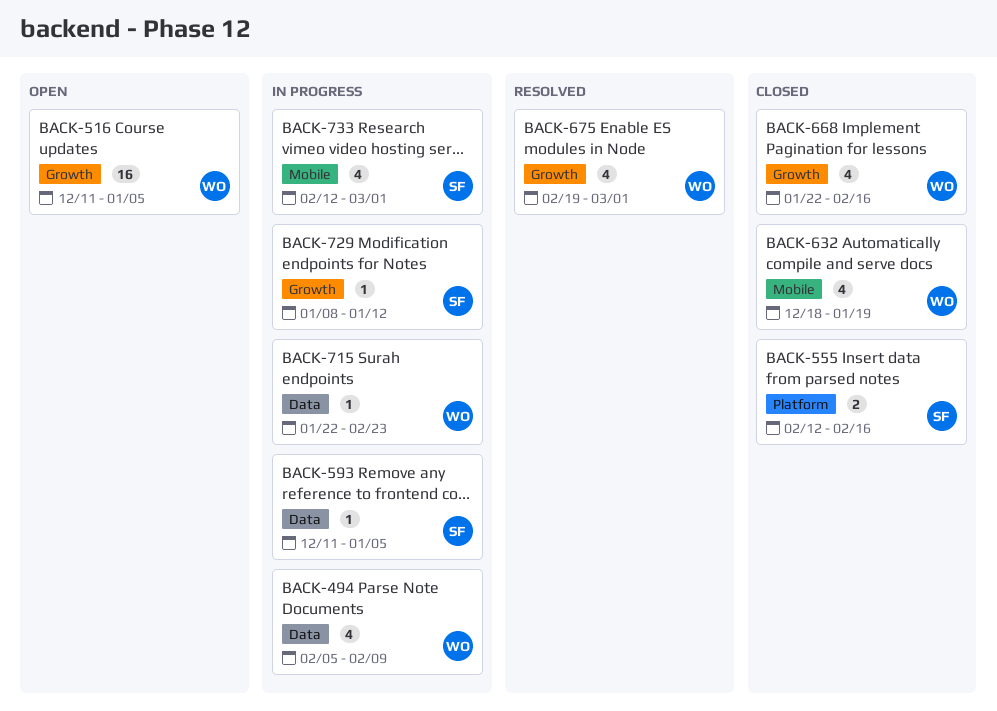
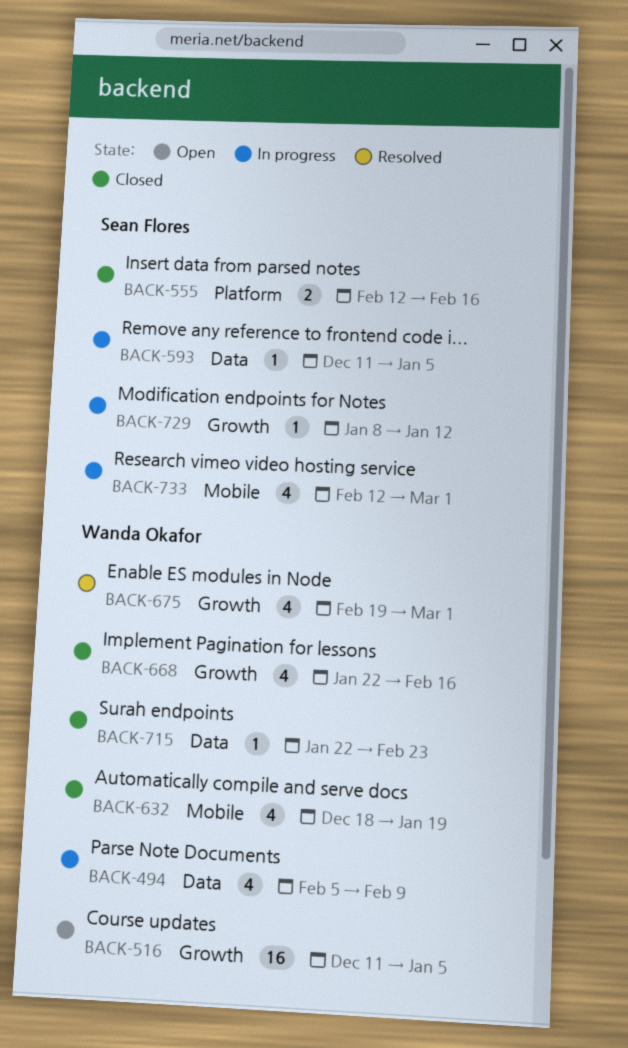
BACK-715, status: In progress -> Closed

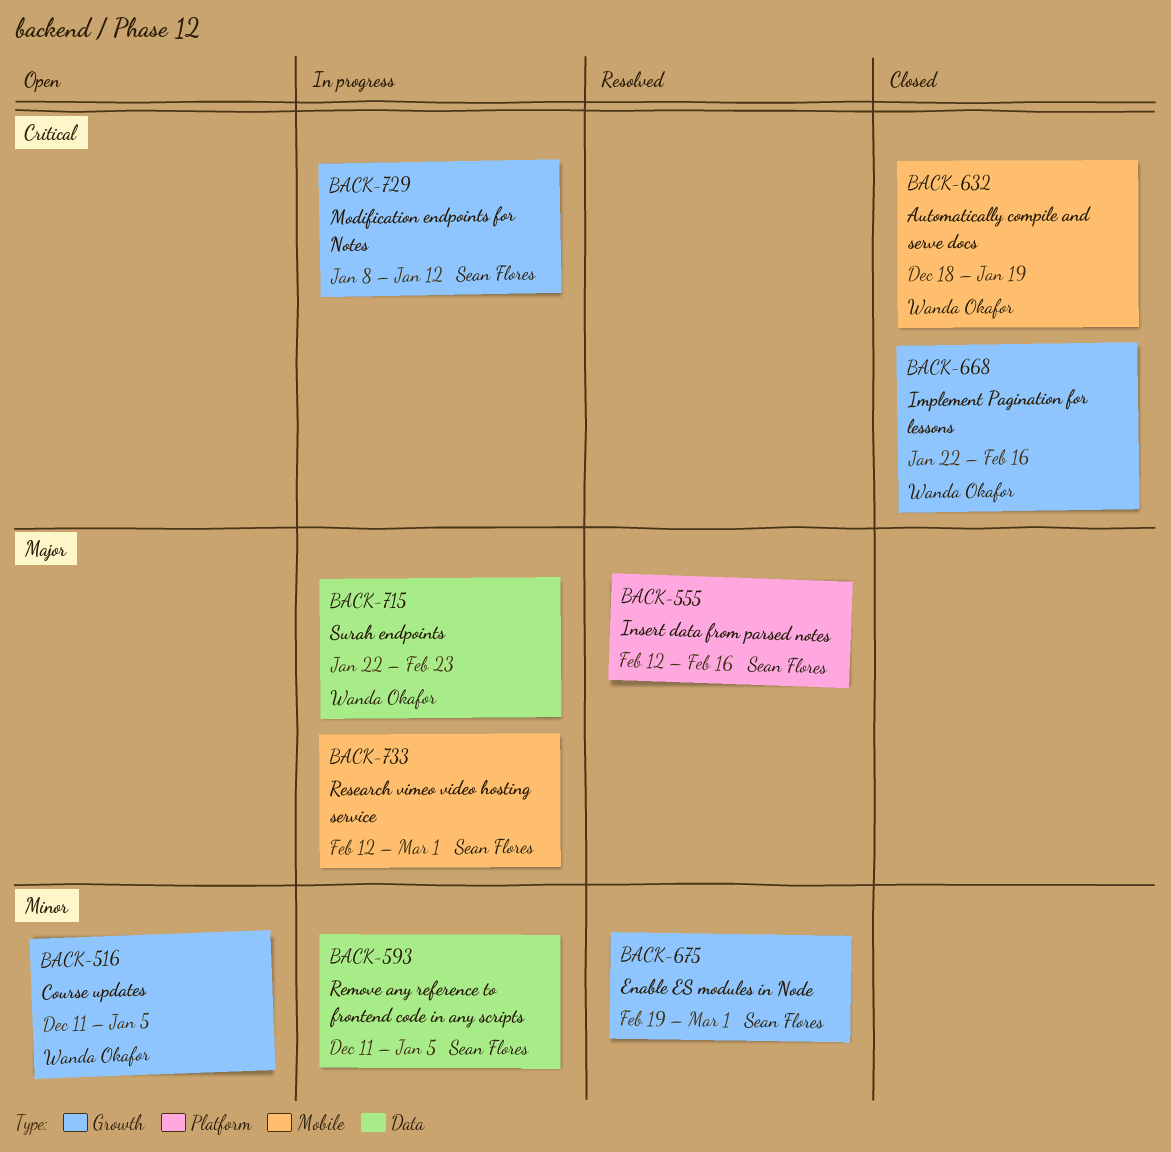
BACK-494: present -> none
BACK-555, status: Closed -> Resolved
BACK-675, owner: Wanda Okafor -> Sean Flores
BACK-715, status: Closed -> In progress

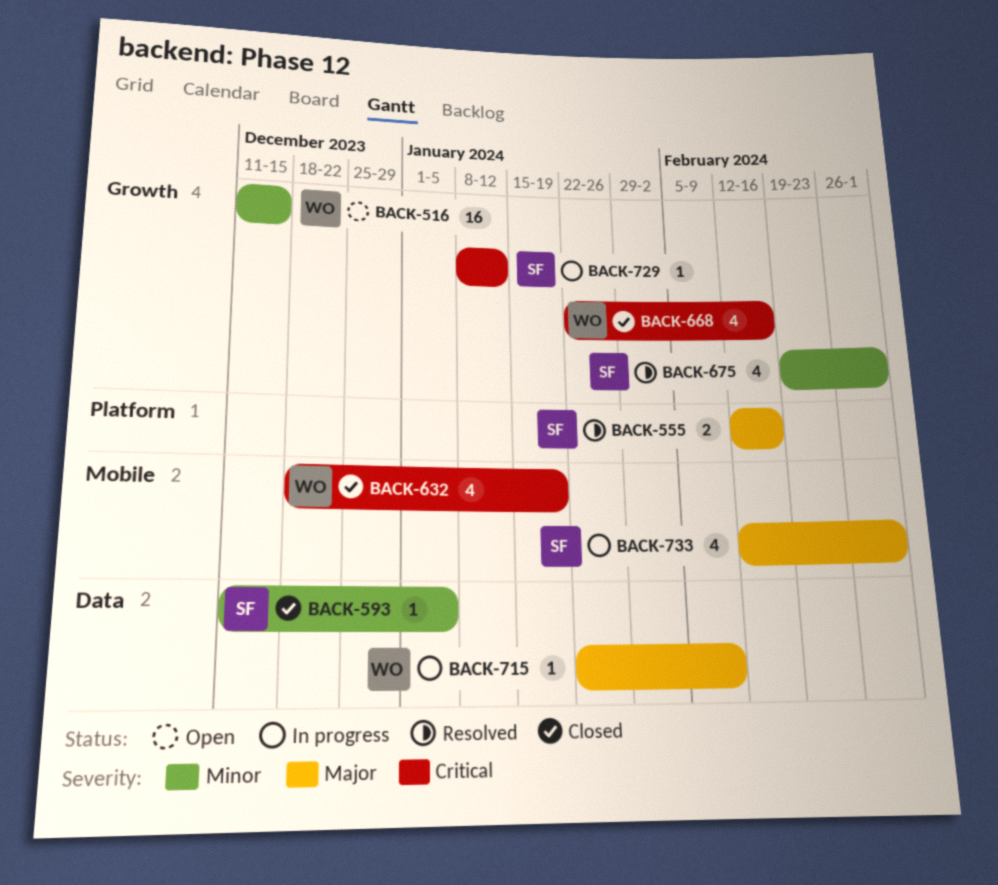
BACK-516, due: Jan 5 -> Dec 15
BACK-593, status: In progress -> Closed
BACK-715, due: Feb 23 -> Feb 9

